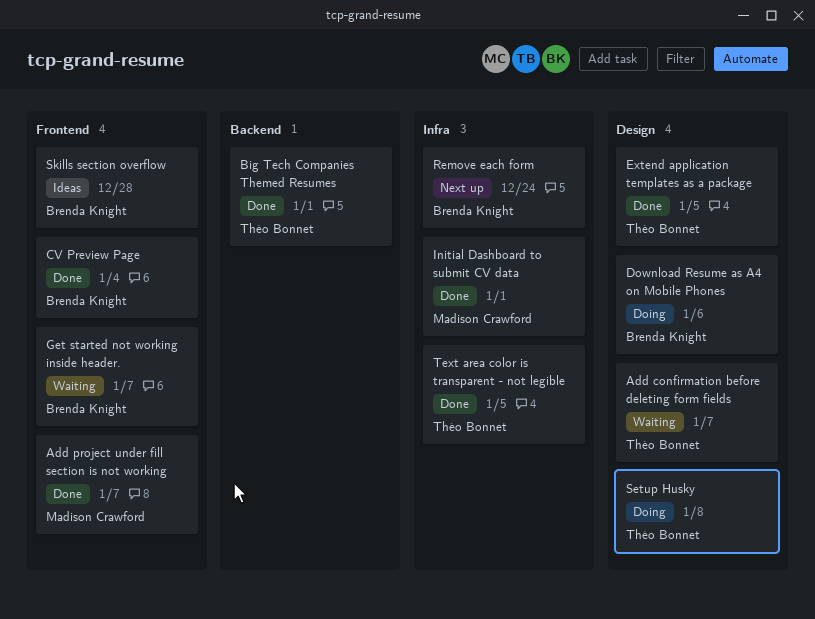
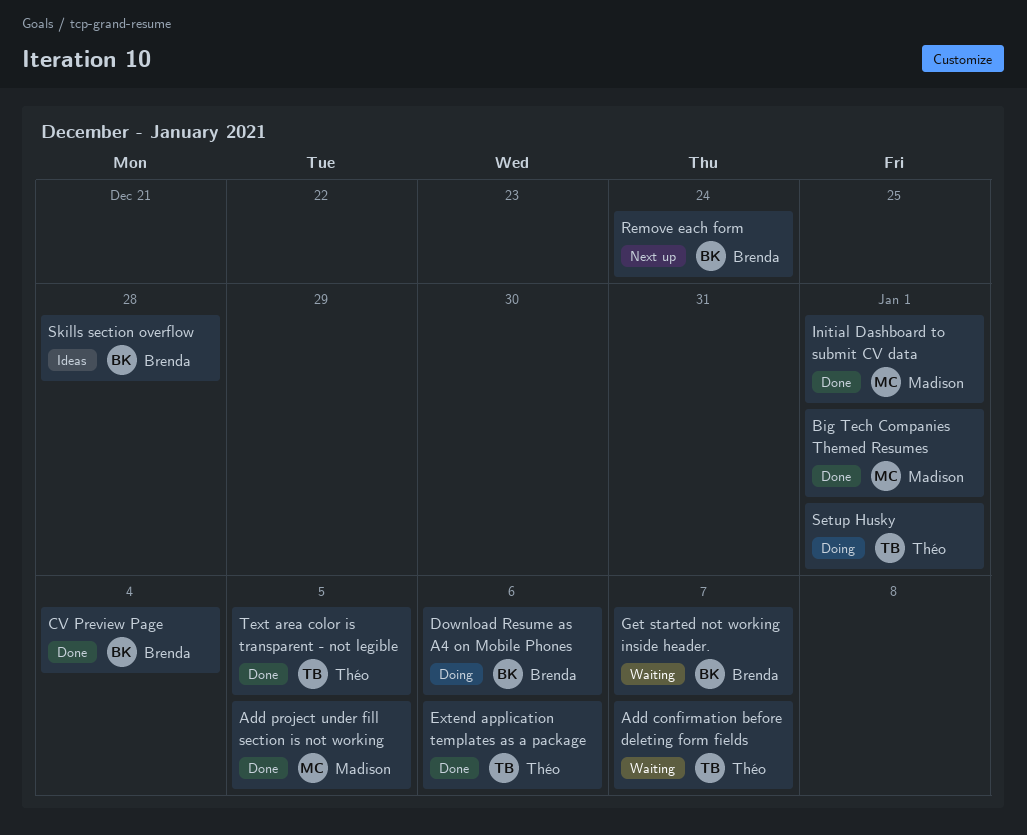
Add project under fill section is not working, due: Jan 7 -> Jan 5
Big Tech Companies Themed Resumes, owner: Théo Bonnet -> Madison Crawford
Extend application templates as a package, due: Jan 5 -> Jan 6
Setup Husky, due: Jan 8 -> Jan 1

